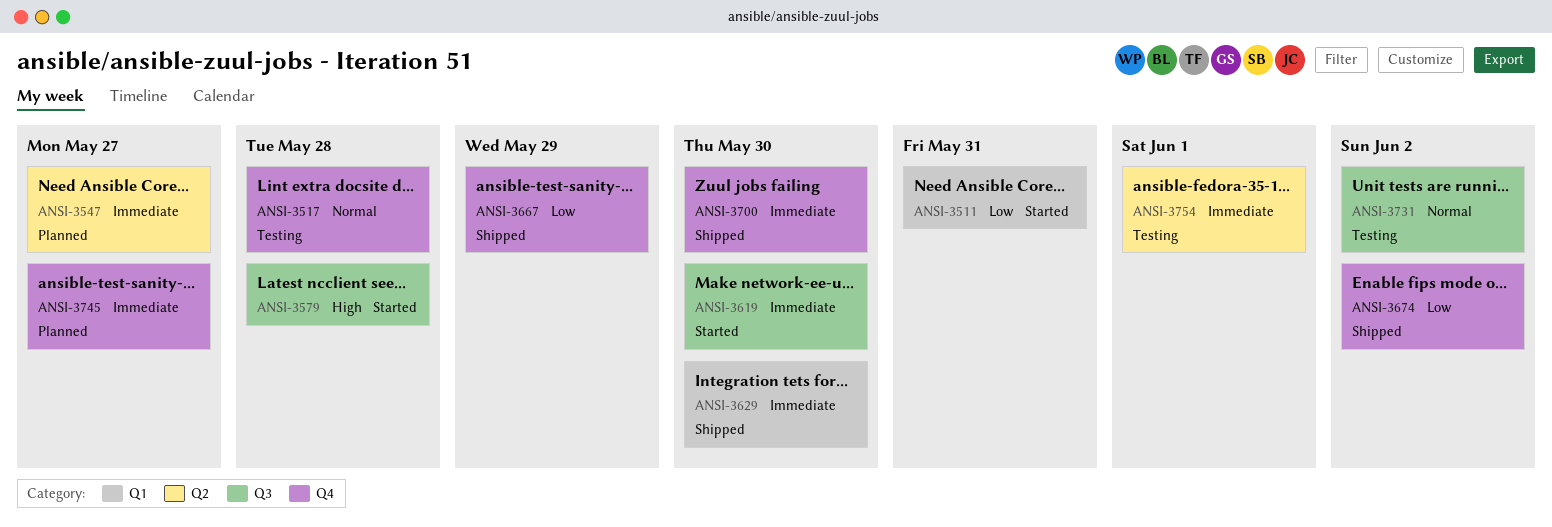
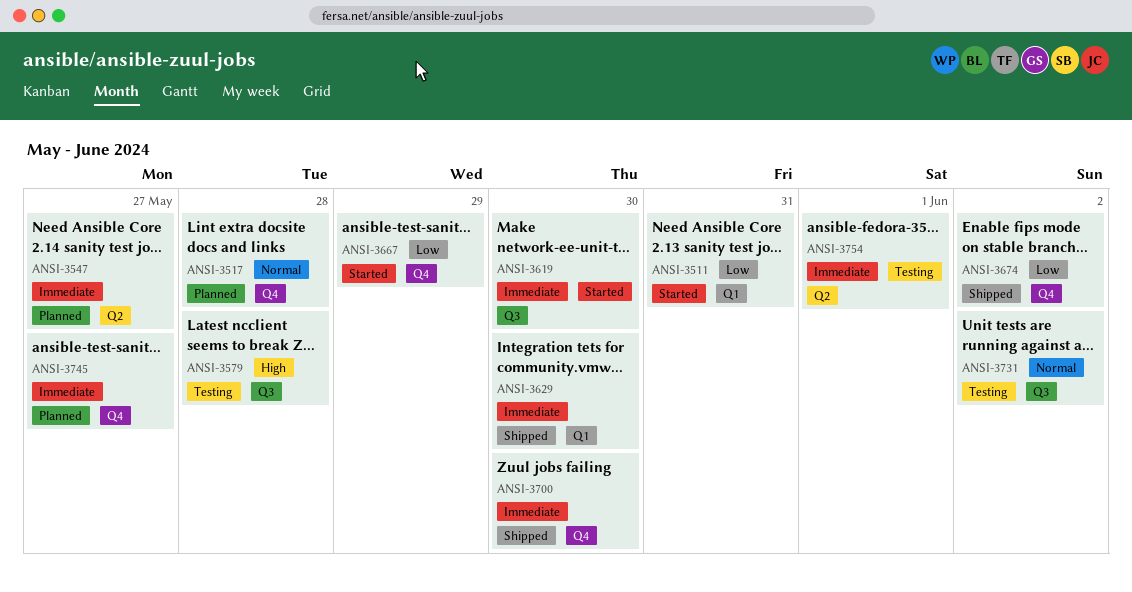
ANSI-3517, status: Testing -> Planned
ANSI-3579, status: Started -> Testing
ANSI-3667, status: Shipped -> Started

